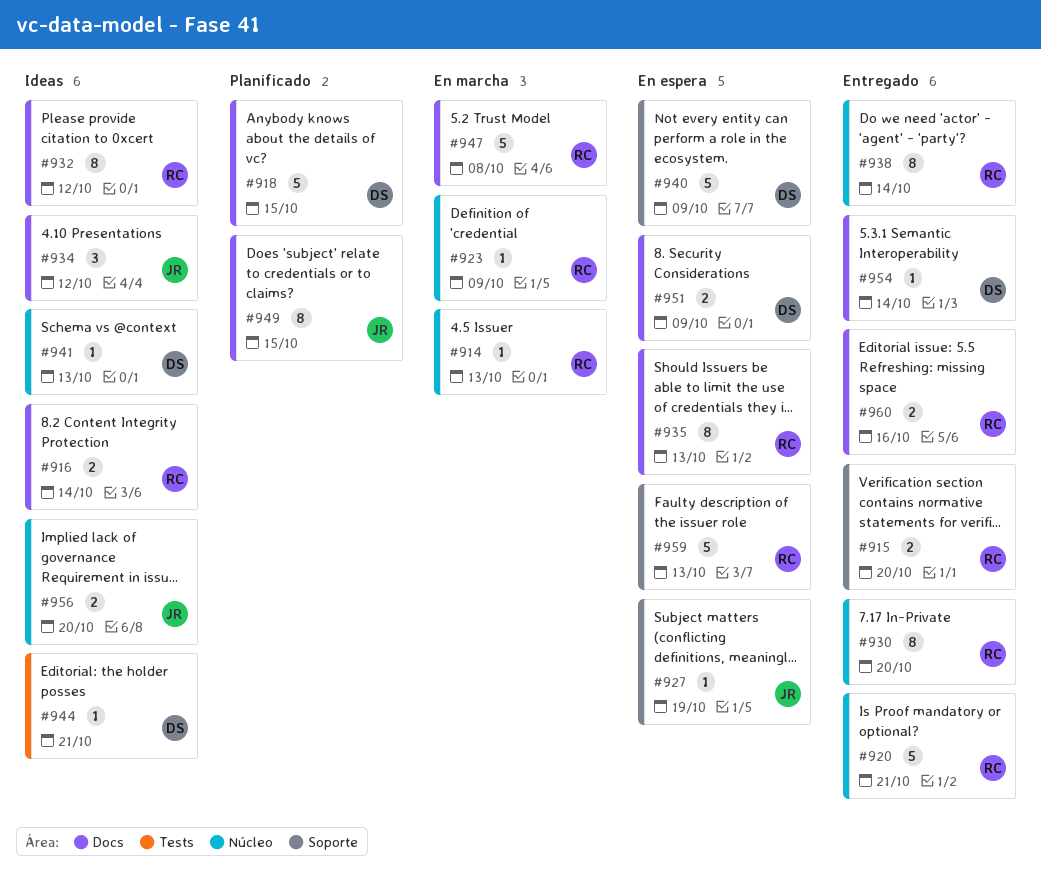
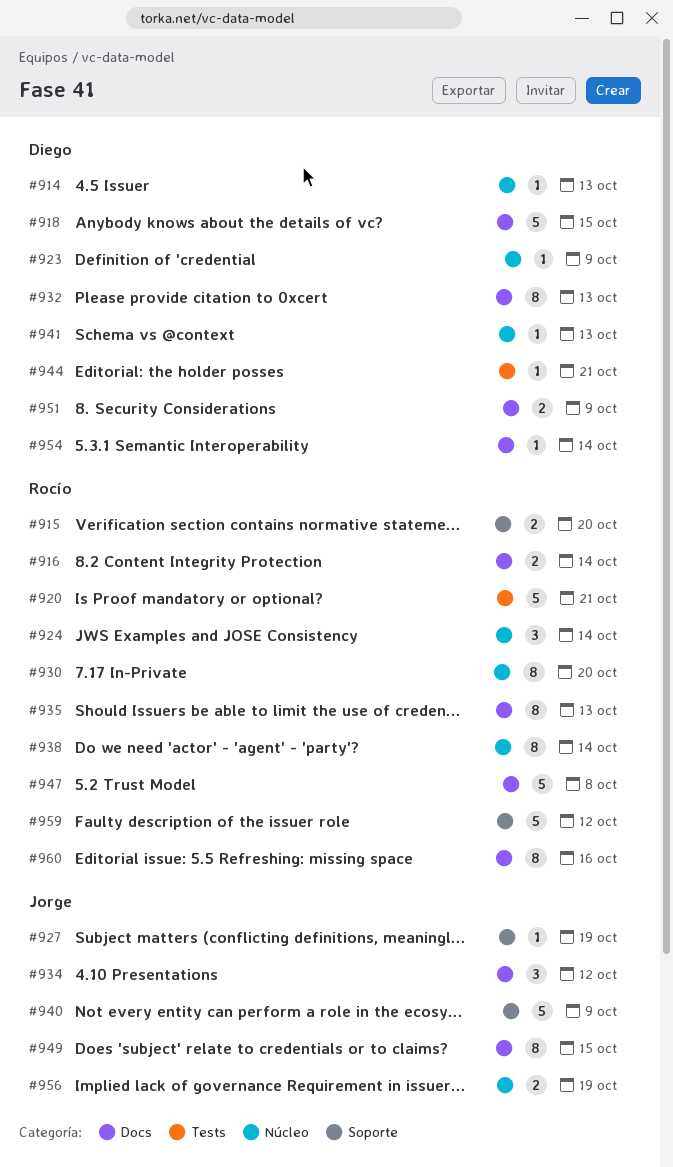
#914, owner: Rocío -> Diego
#920, label: Núcleo -> Tests
#923, owner: Rocío -> Diego
#924: none -> present
#932, owner: Rocío -> Diego
#932, due: Oct 12 -> Oct 13
#940, owner: Diego -> Jorge
#956, due: Oct 20 -> Oct 19
#959, due: Oct 13 -> Oct 12
#960, estimate: 2 -> 8

